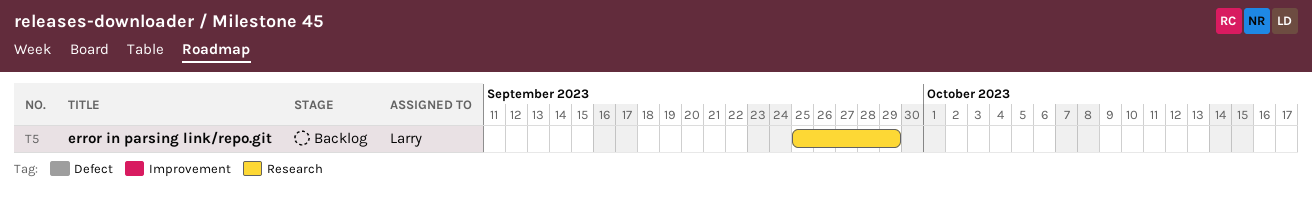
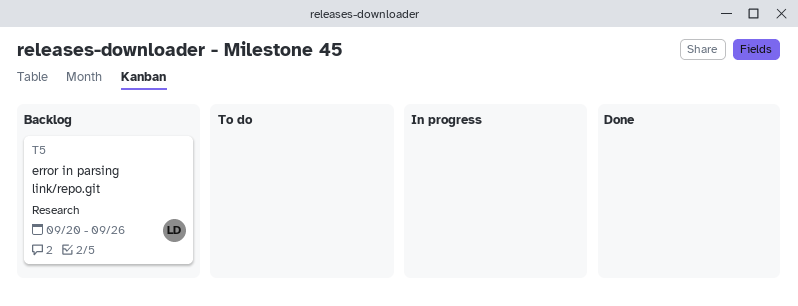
T5, start: Sep 25 -> Sep 20
T5, due: Sep 29 -> Sep 26

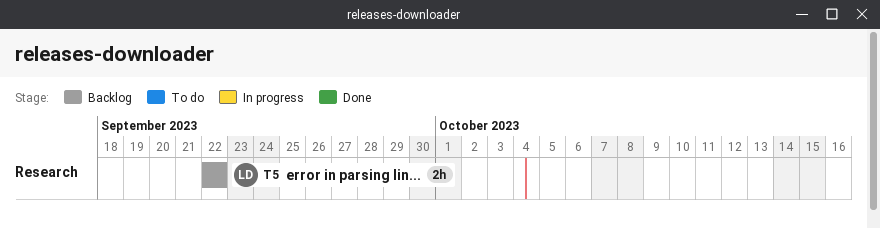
T5, start: Sep 20 -> Sep 22
T5, due: Sep 26 -> Sep 22

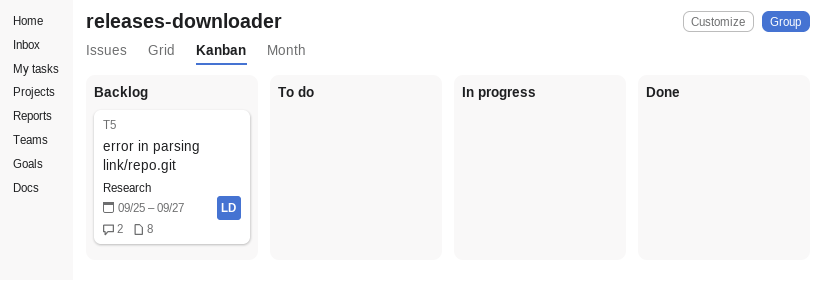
T5, start: Sep 22 -> Sep 25
T5, due: Sep 22 -> Sep 27

